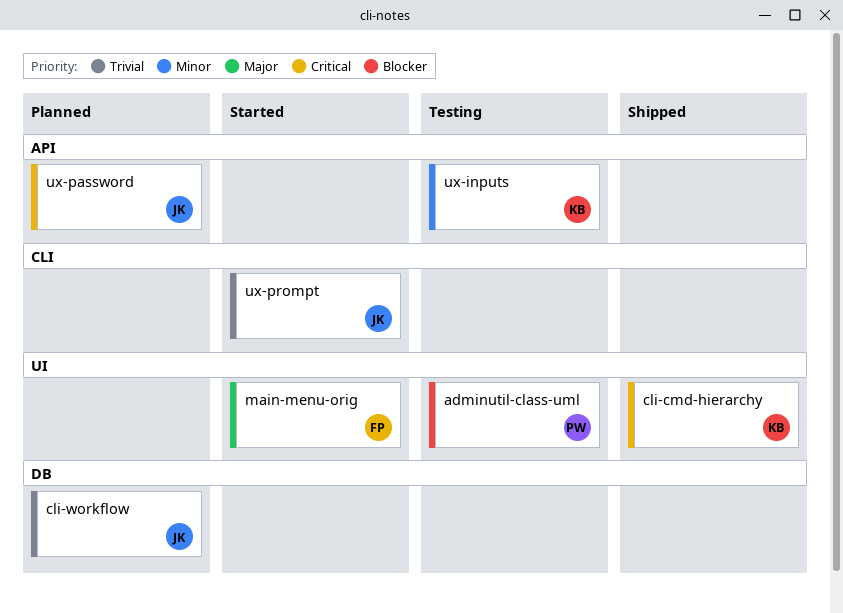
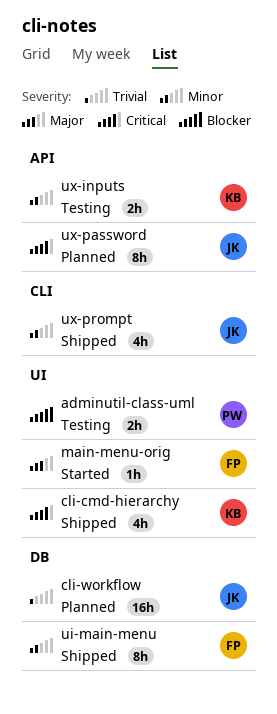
ui-main-menu: none -> present
ux-prompt, status: Started -> Shipped
ux-prompt, priority: Trivial -> Minor

